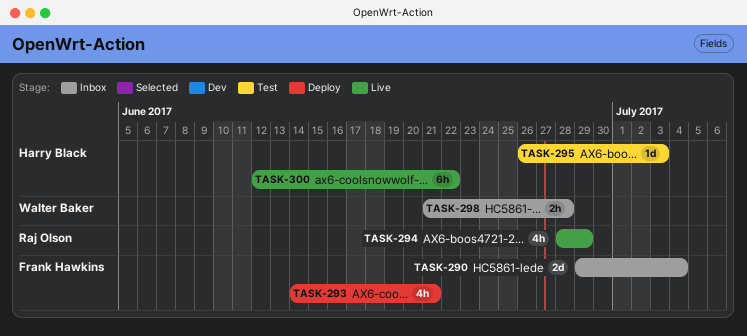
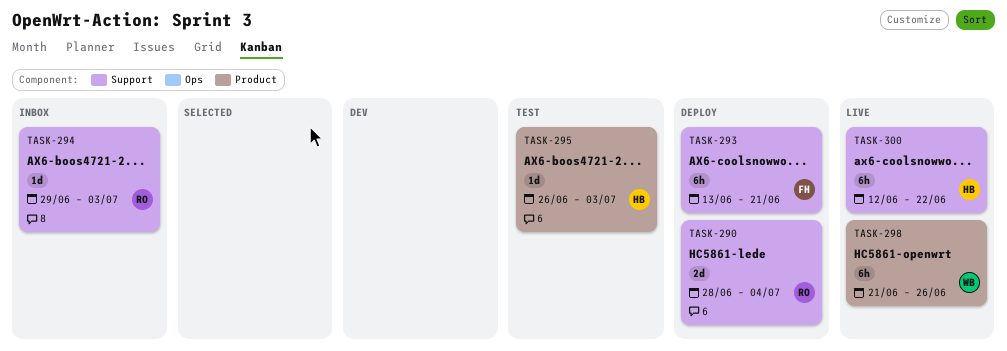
TASK-290, status: Inbox -> Deploy
TASK-290, owner: Frank Hawkins -> Raj Olson
TASK-290, start: Jun 29 -> Jun 28
TASK-293, estimate: 4h -> 6h
TASK-293, start: Jun 14 -> Jun 13
TASK-294, status: Live -> Inbox
TASK-294, estimate: 4h -> 1d
TASK-294, start: Jun 28 -> Jun 29
TASK-294, due: Jun 29 -> Jul 3
TASK-298, status: Inbox -> Live
TASK-298, estimate: 2h -> 6h
TASK-298, due: Jun 28 -> Jun 26

